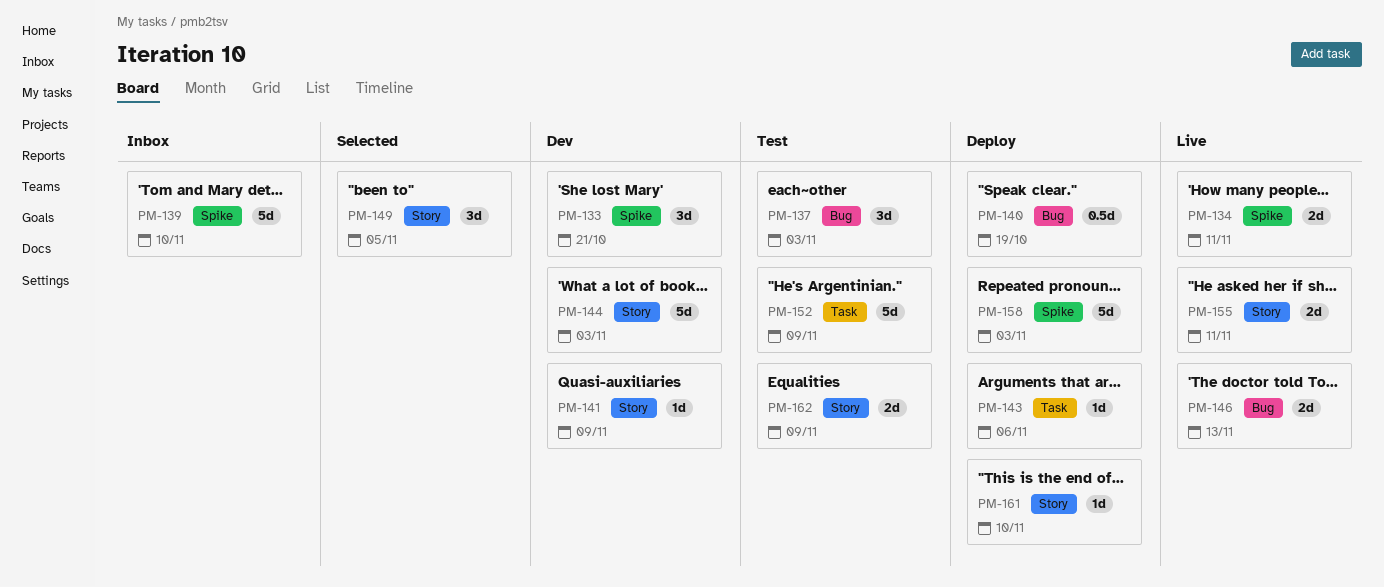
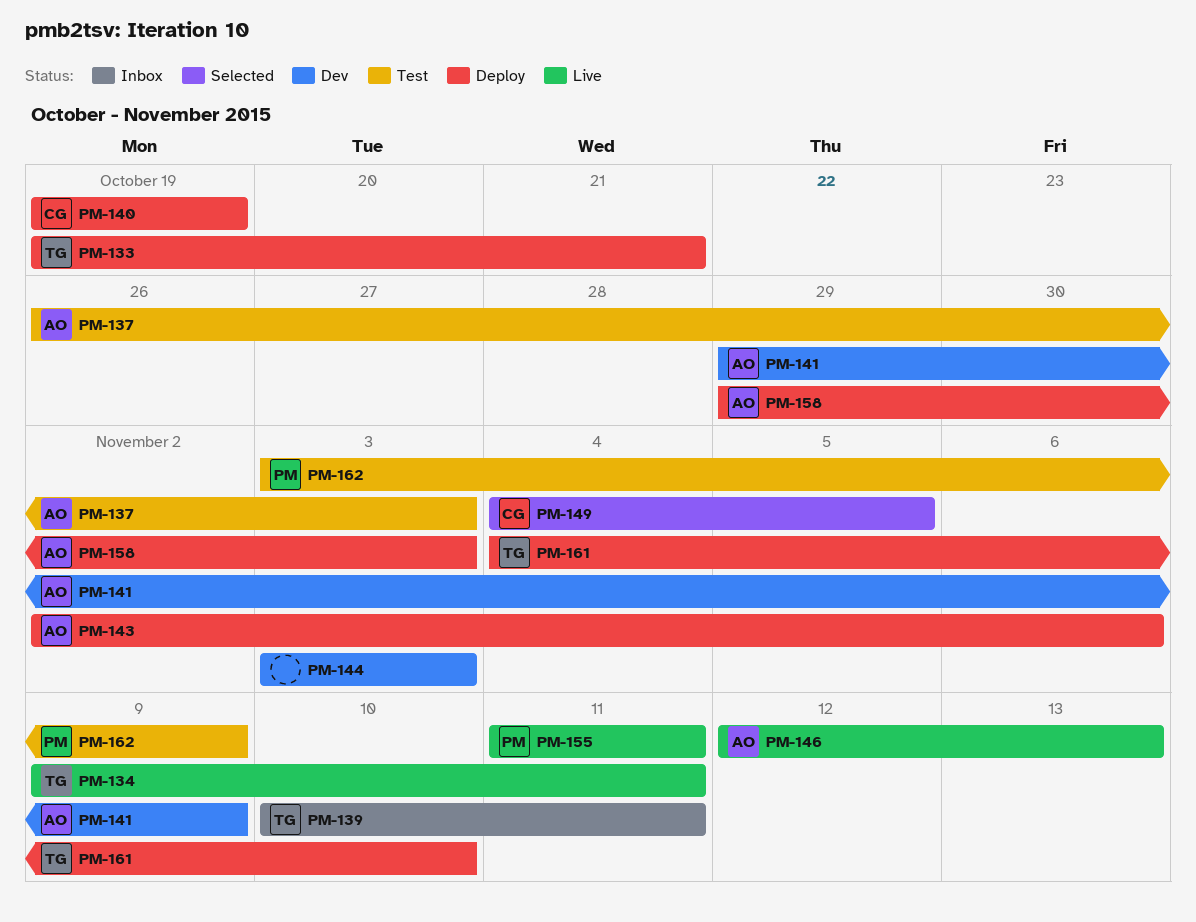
PM-133, status: Dev -> Deploy
PM-139, due: Nov 10 -> Nov 11
PM-152: present -> none

